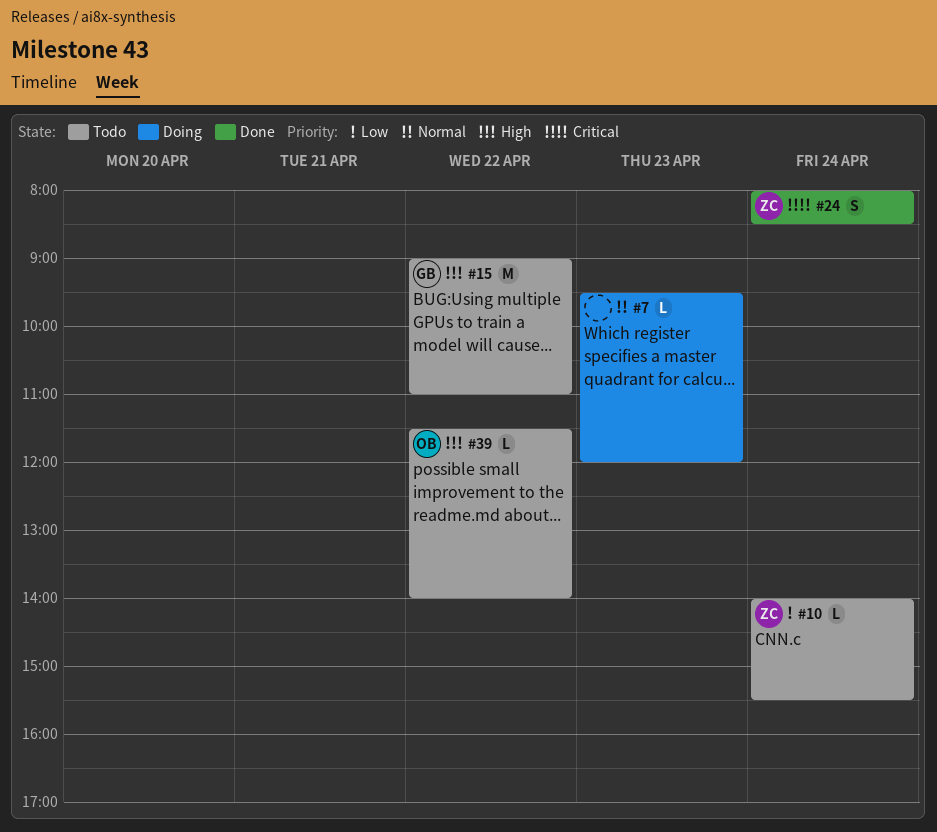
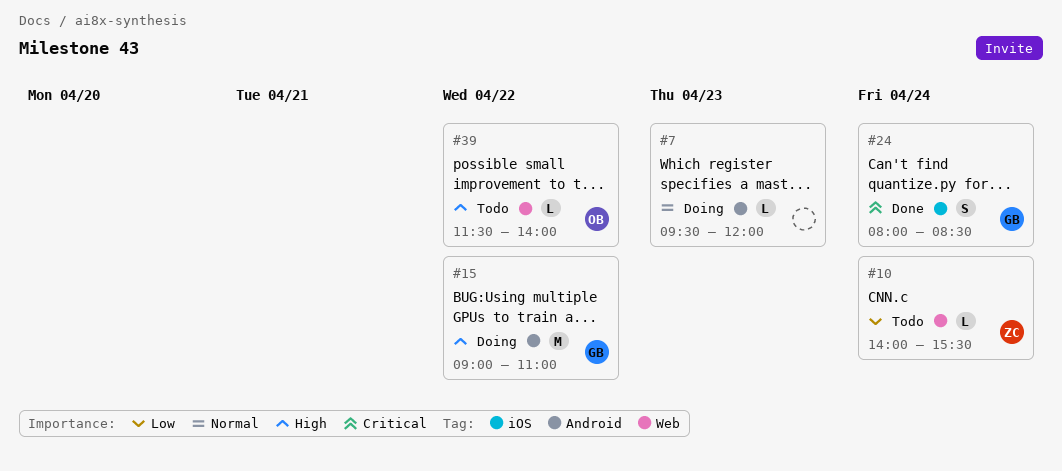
#15, status: Todo -> Doing
#24, owner: ZC -> GB

